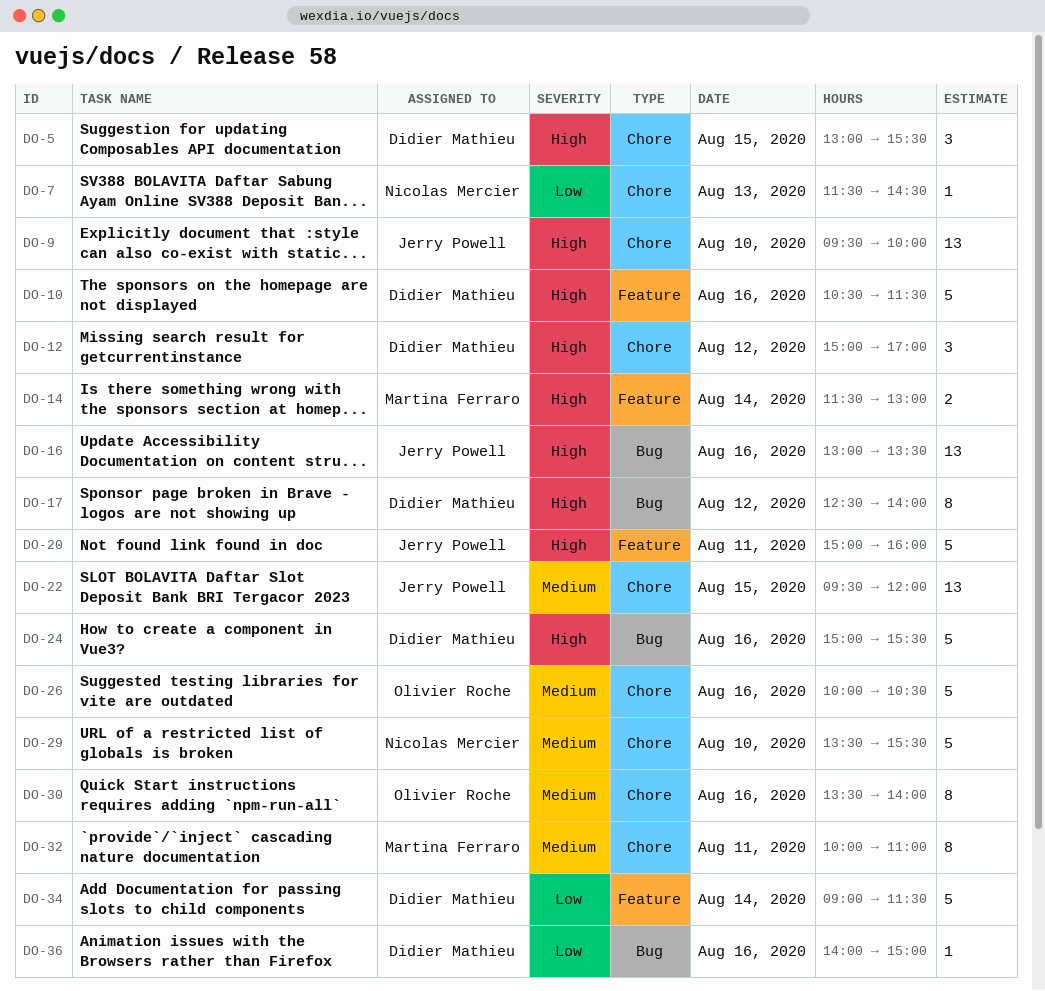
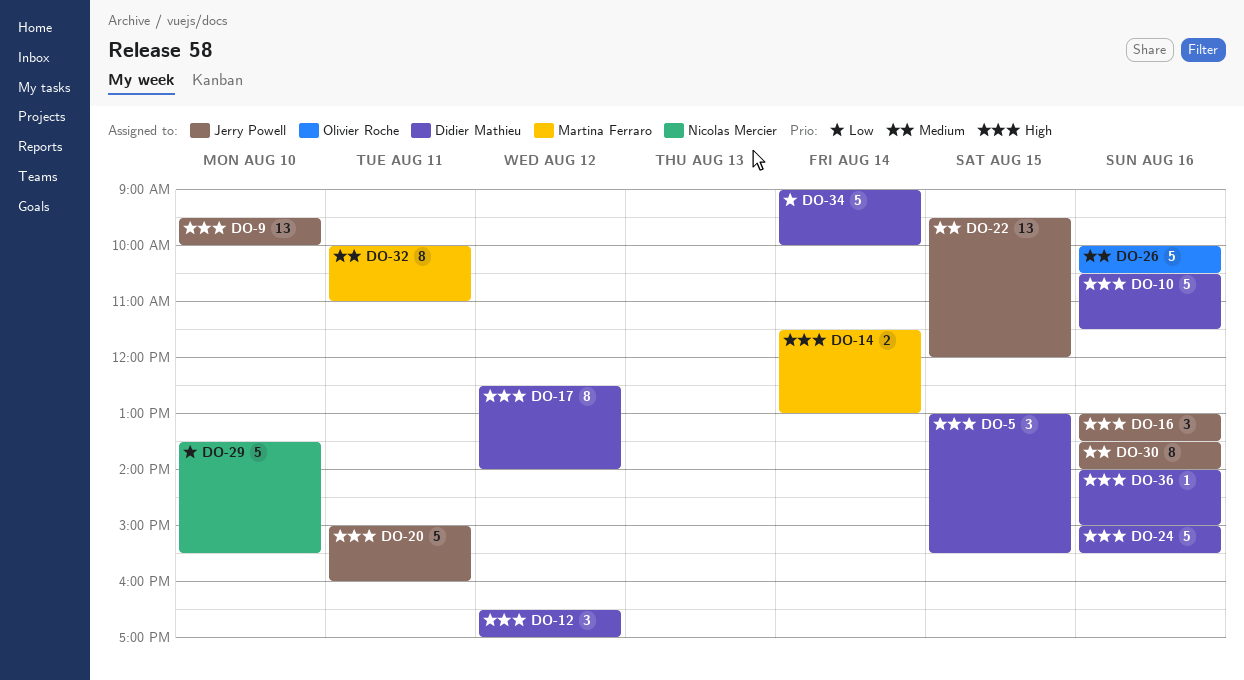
DO-7: present -> none
DO-12, begins: 15:00 -> 16:30
DO-16, estimate: 13 -> 3
DO-29, priority: Medium -> Low
DO-30, owner: Olivier Roche -> Jerry Powell
DO-34, ends: 11:30 -> 10:00
DO-36, priority: Low -> High

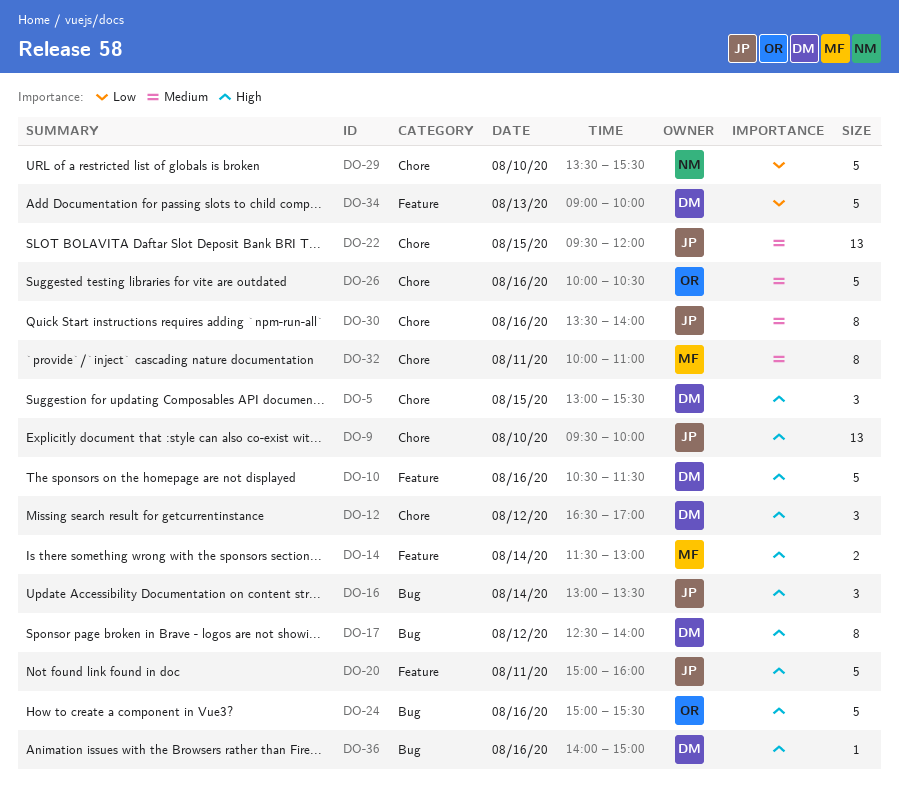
DO-16, day: Aug 16 -> Aug 14
DO-24, owner: Didier Mathieu -> Olivier Roche
DO-34, day: Aug 14 -> Aug 13

